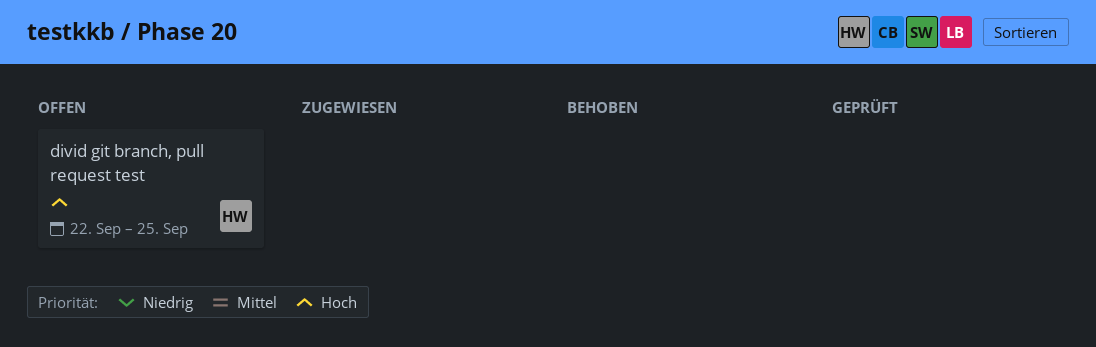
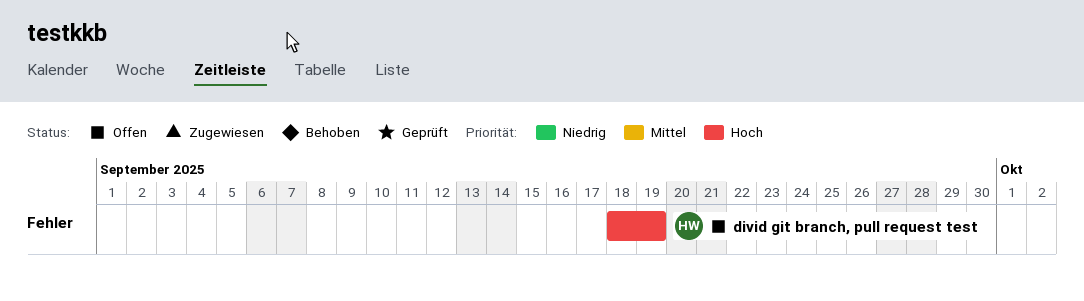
divid git branch, pull request test, start: Sep 22 -> Sep 18
divid git branch, pull request test, due: Sep 25 -> Sep 19

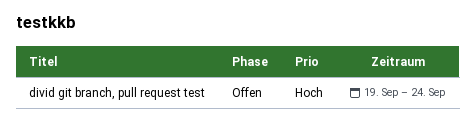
divid git branch, pull request test, start: Sep 18 -> Sep 19
divid git branch, pull request test, due: Sep 19 -> Sep 24

